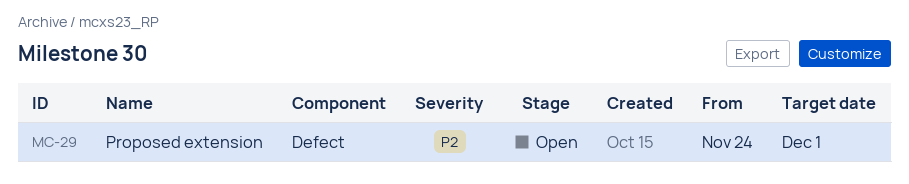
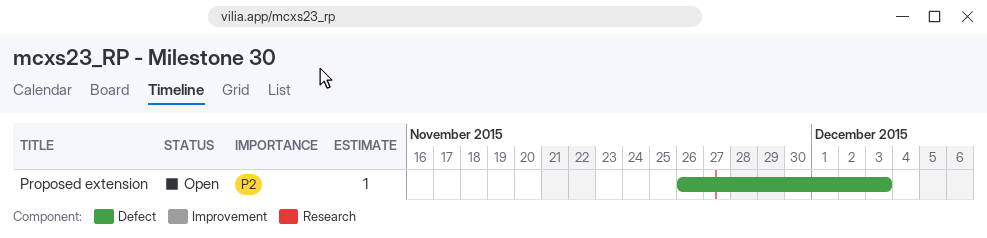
Proposed extension, start: Nov 24 -> Nov 26
Proposed extension, due: Dec 1 -> Dec 3

